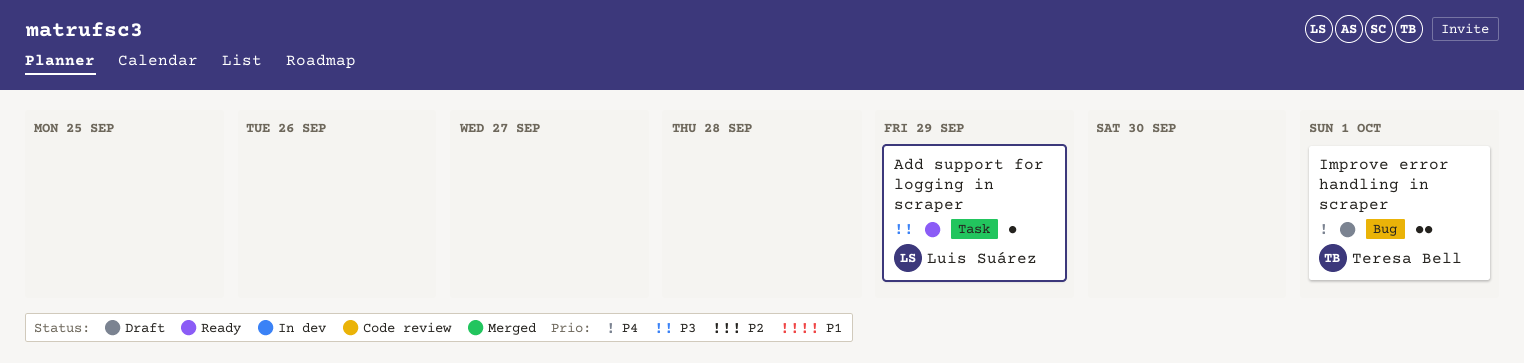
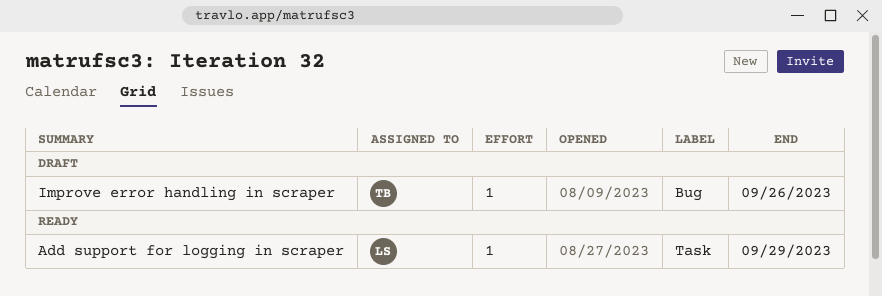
Improve error handling in scraper, estimate: 2 -> 1
Improve error handling in scraper, due: Oct 1 -> Sep 26

